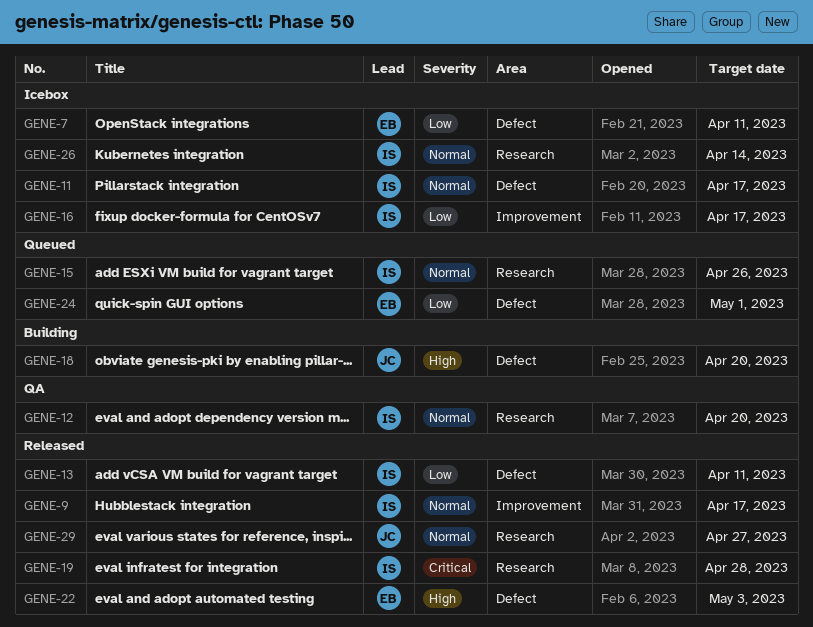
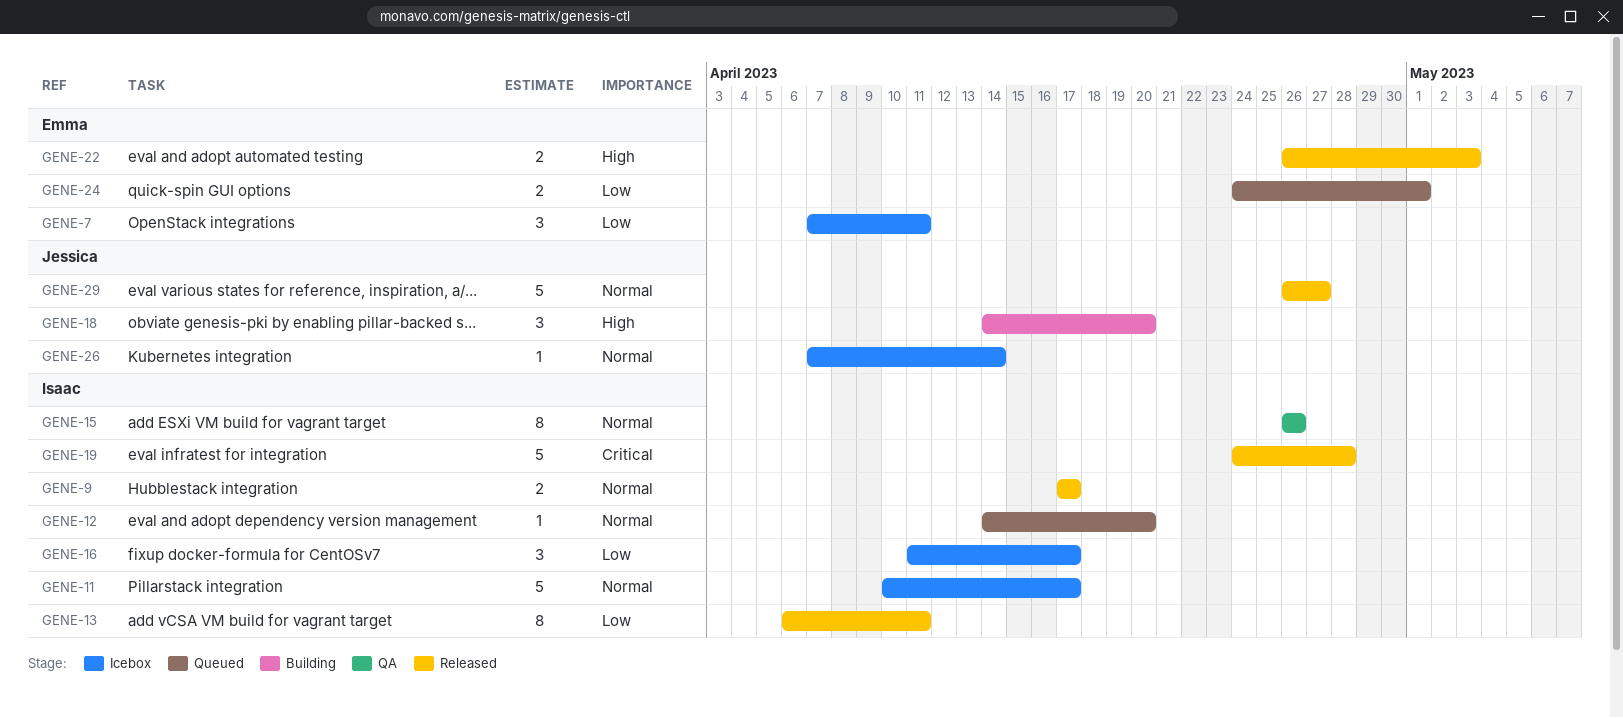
GENE-12, status: QA -> Queued
GENE-15, status: Queued -> QA
GENE-26, owner: Isaac -> Jessica

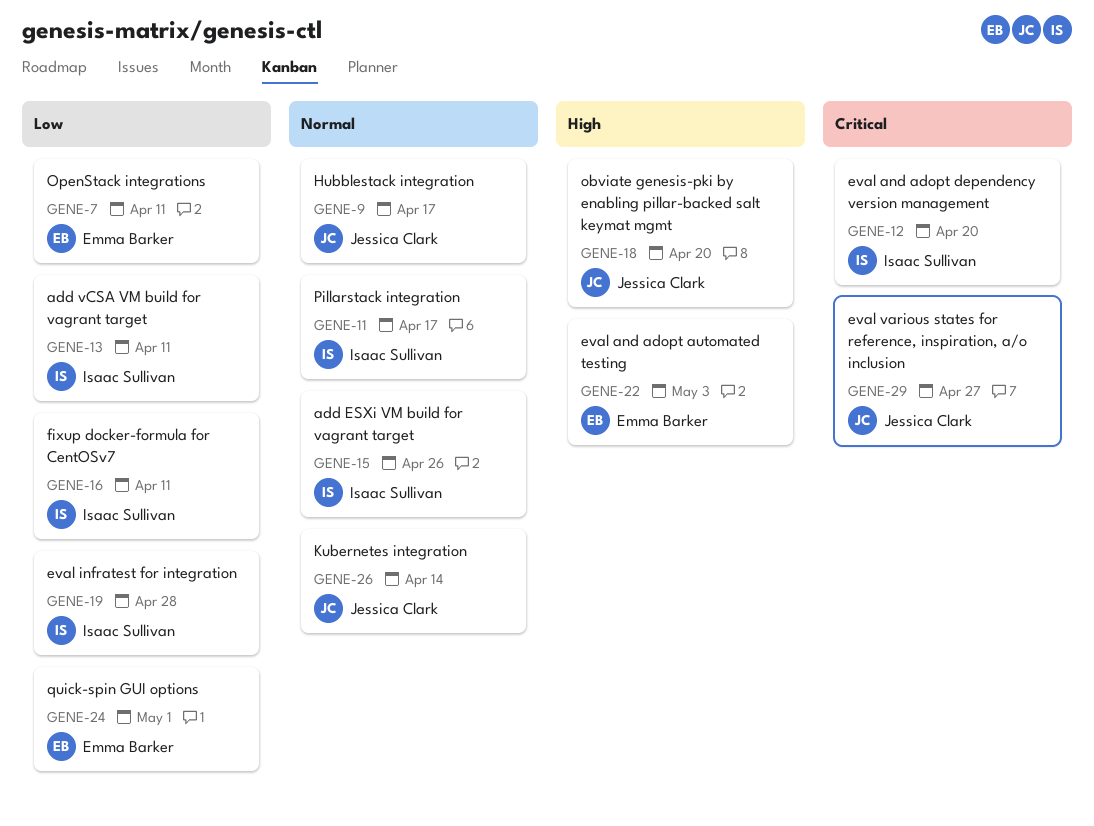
GENE-9, owner: Isaac Sullivan -> Jessica Clark
GENE-12, priority: Normal -> Critical
GENE-16, due: Apr 17 -> Apr 11
GENE-19, priority: Critical -> Low
GENE-29, priority: Normal -> Critical

